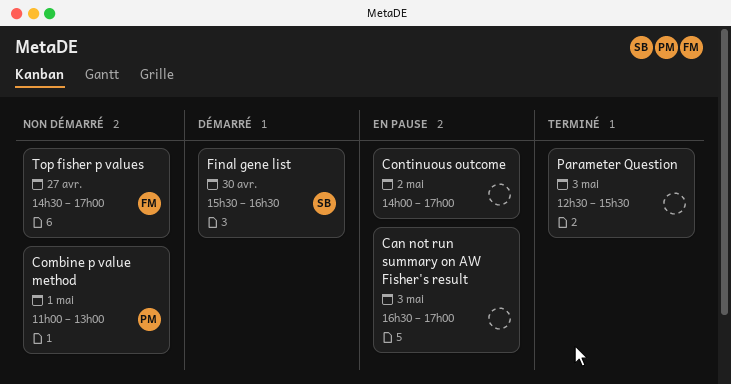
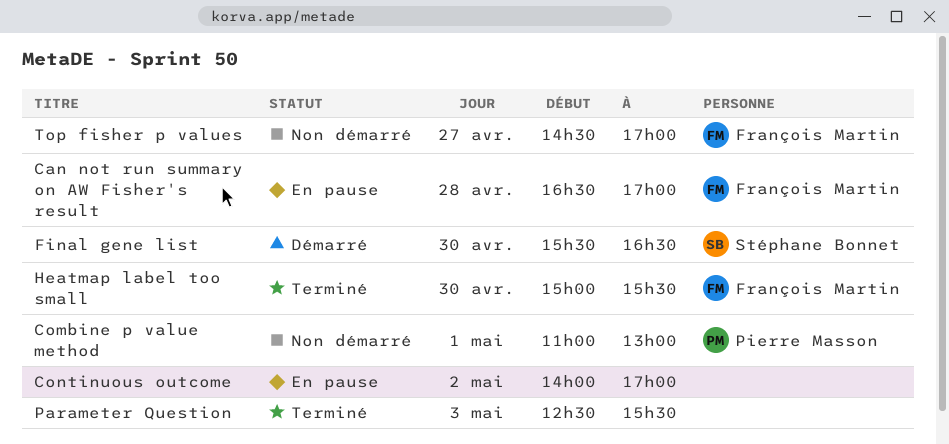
Can not run summary on AW Fisher's result, owner: none -> François Martin
Can not run summary on AW Fisher's result, day: May 3 -> Apr 28
Heatmap label too small: none -> present

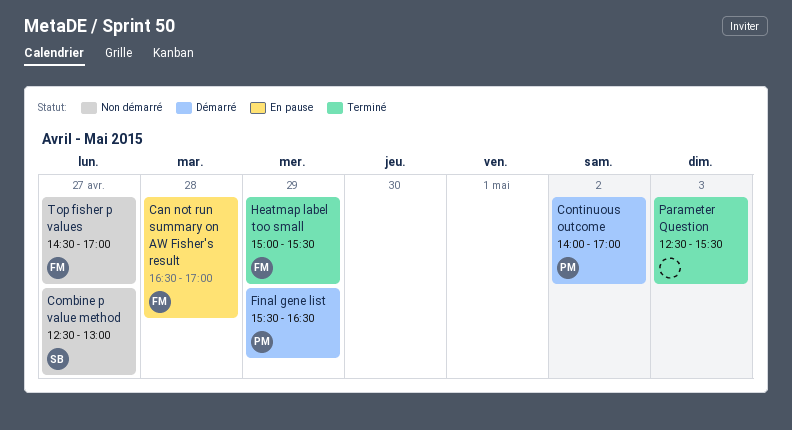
Combine p value method, owner: Pierre Masson -> Stéphane Bonnet
Combine p value method, day: May 1 -> Apr 27
Combine p value method, begins: 11:00 -> 12:30
Continuous outcome, status: En pause -> Démarré
Continuous outcome, owner: none -> Pierre Masson
Final gene list, owner: Stéphane Bonnet -> Pierre Masson
Final gene list, day: Apr 30 -> Apr 29
Heatmap label too small, day: Apr 30 -> Apr 29

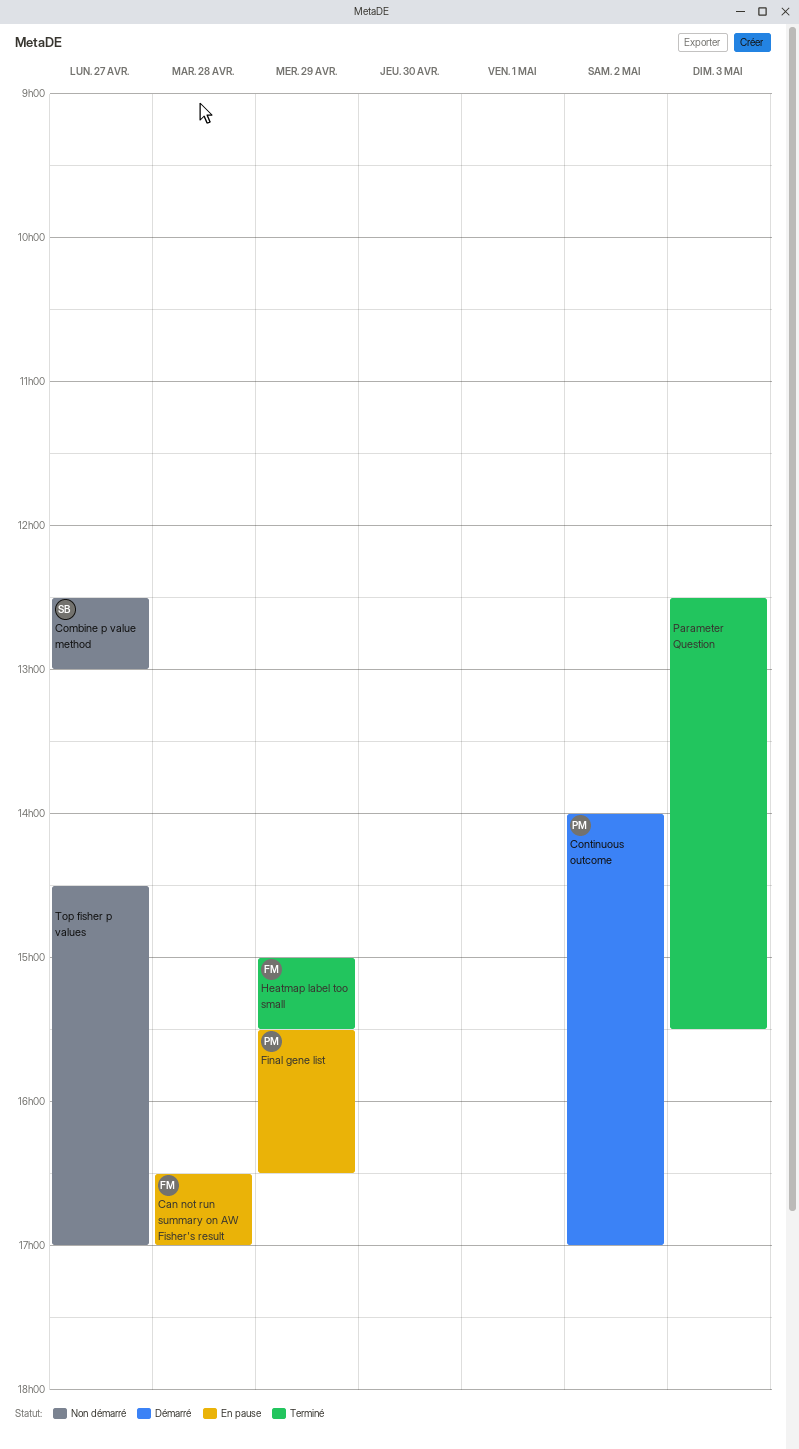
Final gene list, status: Démarré -> En pause
Top fisher p values, owner: FM -> none

